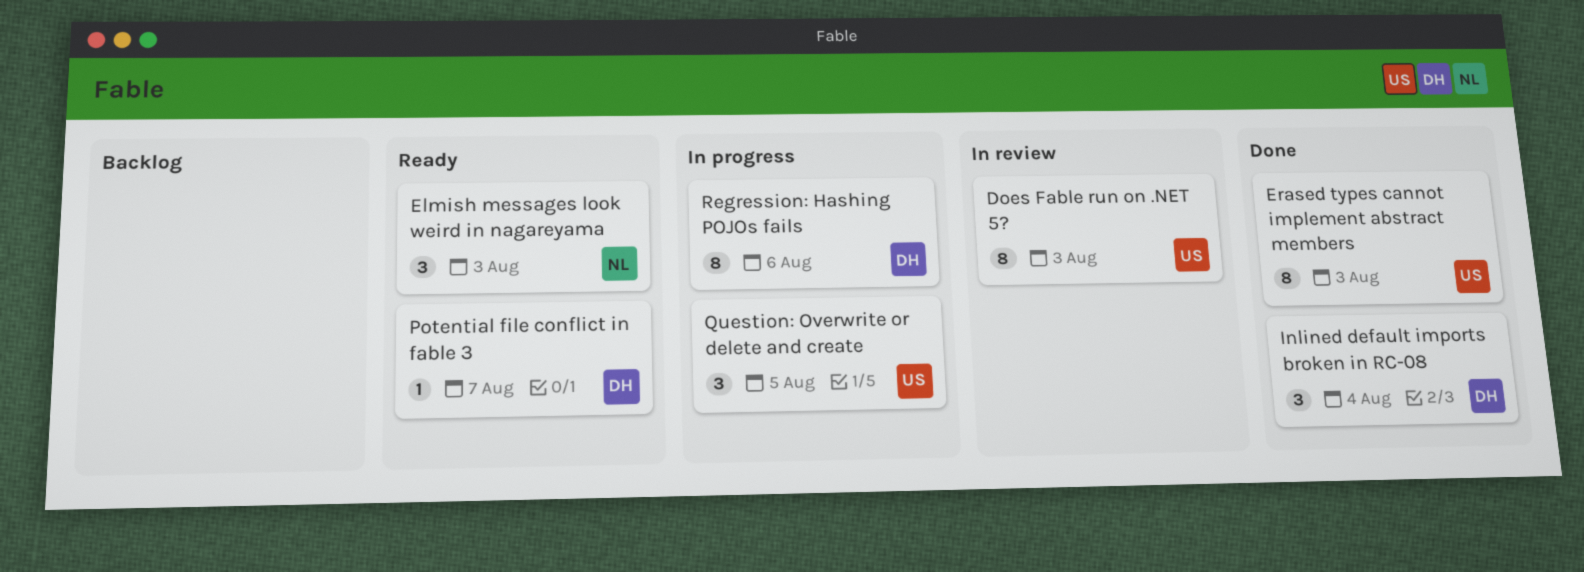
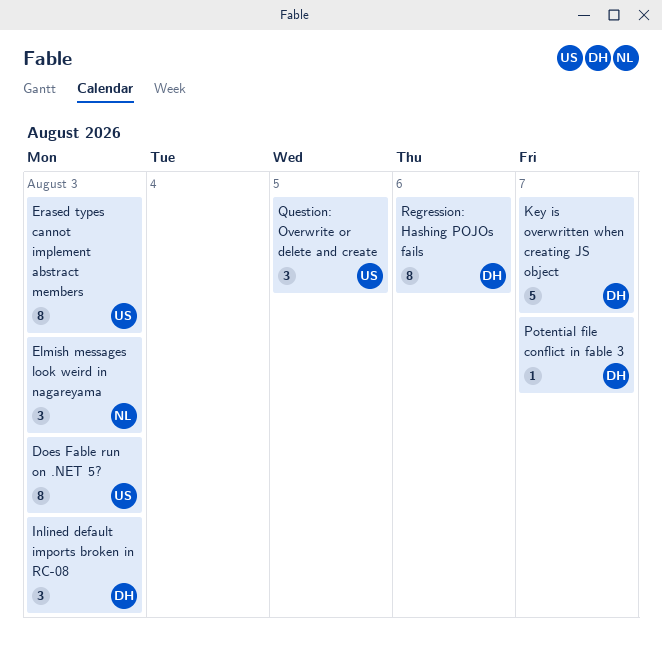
Inlined default imports broken in RC-08, due: Aug 4 -> Aug 3
Key is overwritten when creating JS object: none -> present

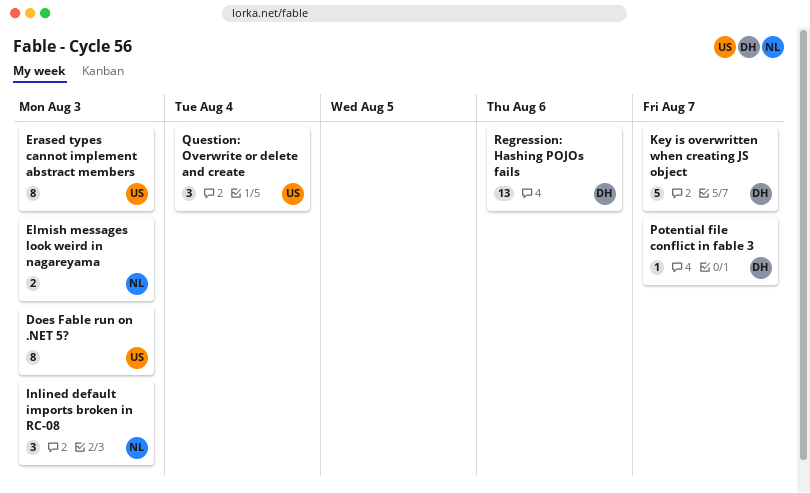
Elmish messages look weird in nagareyama, estimate: 3 -> 2
Inlined default imports broken in RC-08, owner: DH -> NL
Question: Overwrite or delete and create, due: Aug 5 -> Aug 4
Regression: Hashing POJOs fails, estimate: 8 -> 13

